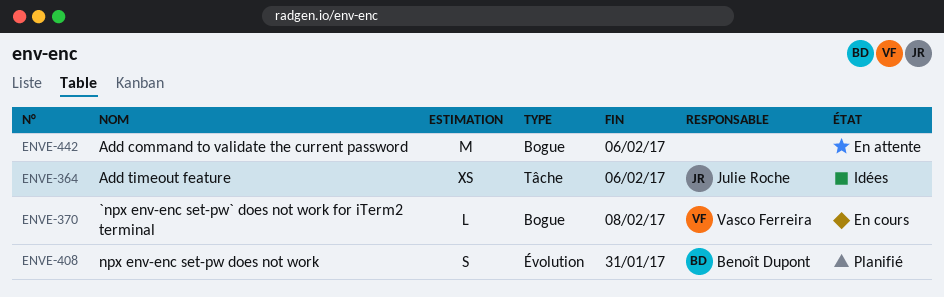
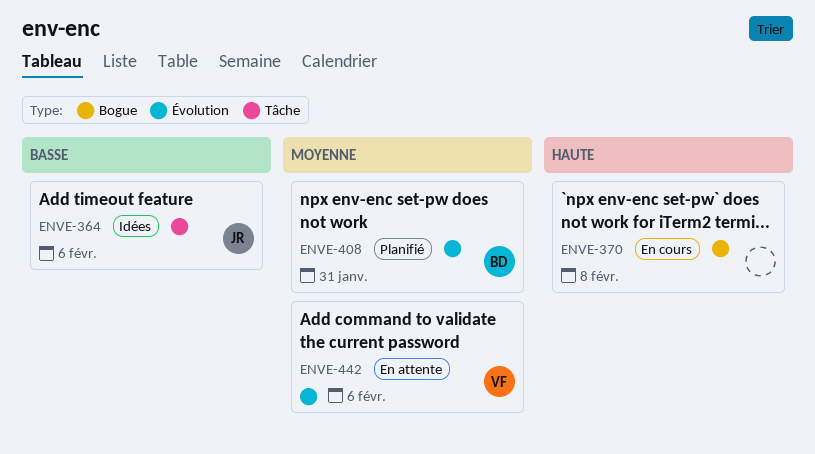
ENVE-370, owner: Vasco Ferreira -> none
ENVE-442, owner: none -> Vasco Ferreira
ENVE-442, label: Bogue -> Évolution

